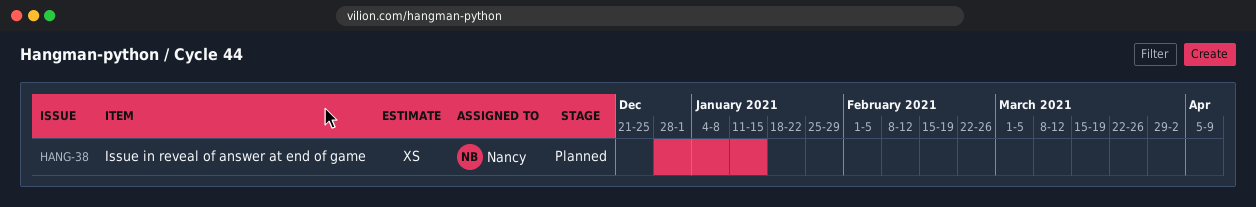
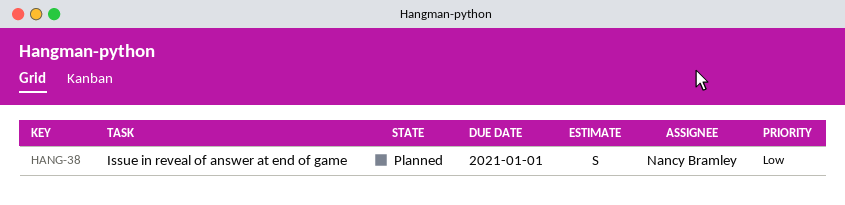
HANG-38, estimate: XS -> S
HANG-38, due: Jan 15 -> Jan 1

